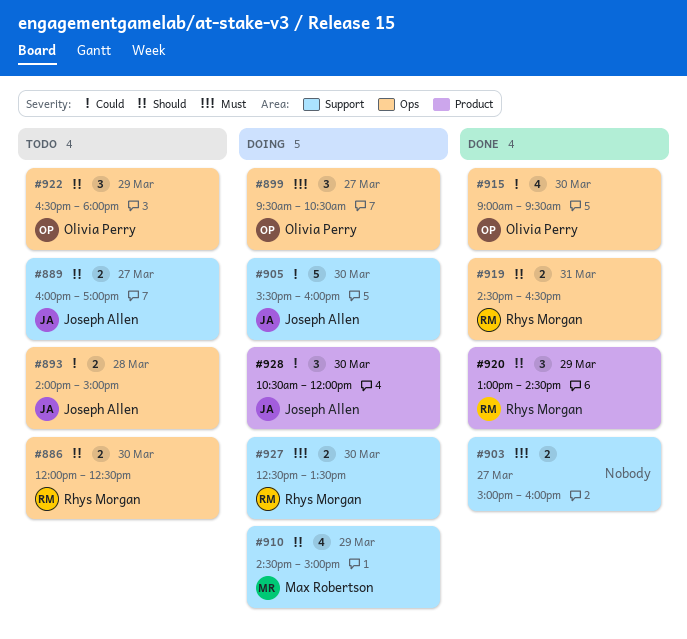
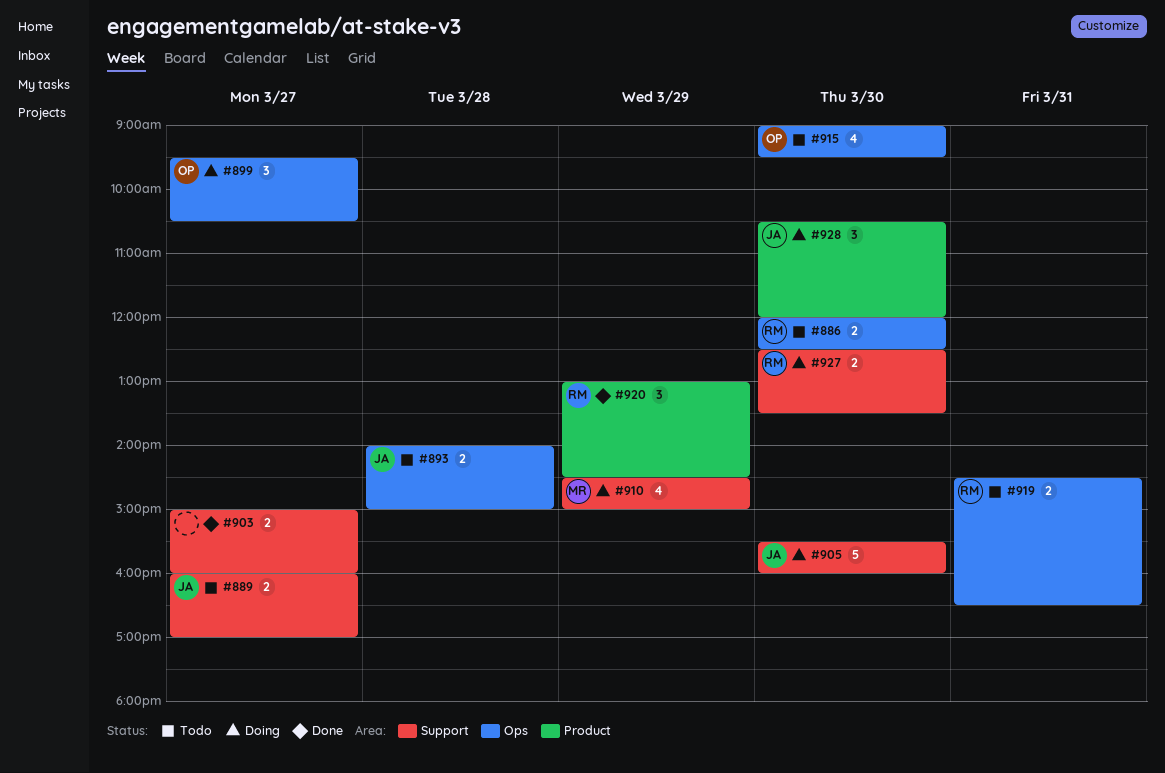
#915, status: Done -> Todo
#919, status: Done -> Todo
#922: present -> none

